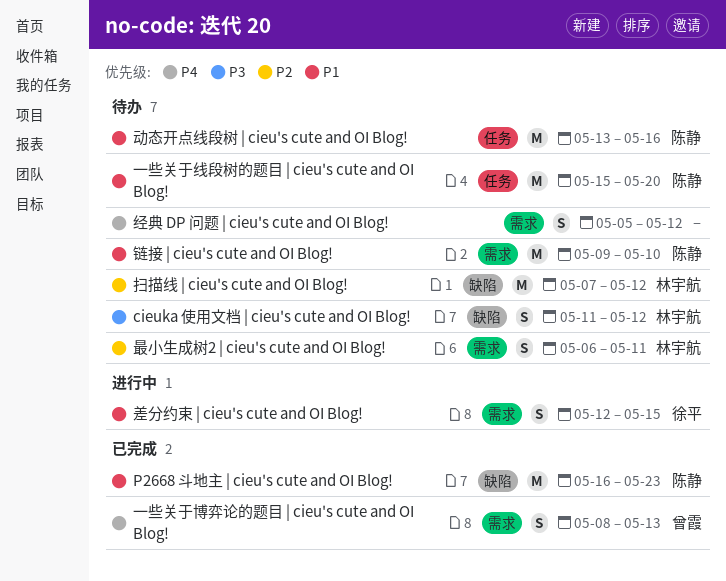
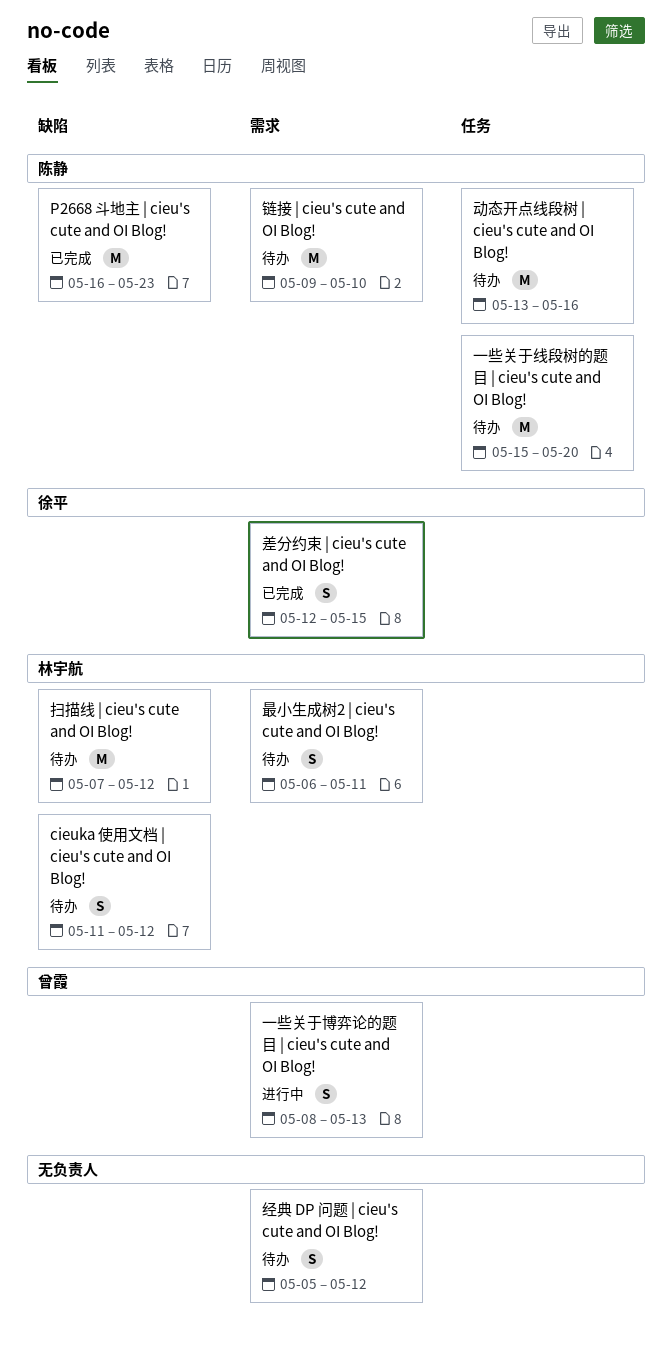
一些关于博弈论的题目 | cieu's cute and OI Blog!, status: 已完成 -> 进行中
差分约束 | cieu's cute and OI Blog!, status: 进行中 -> 已完成

